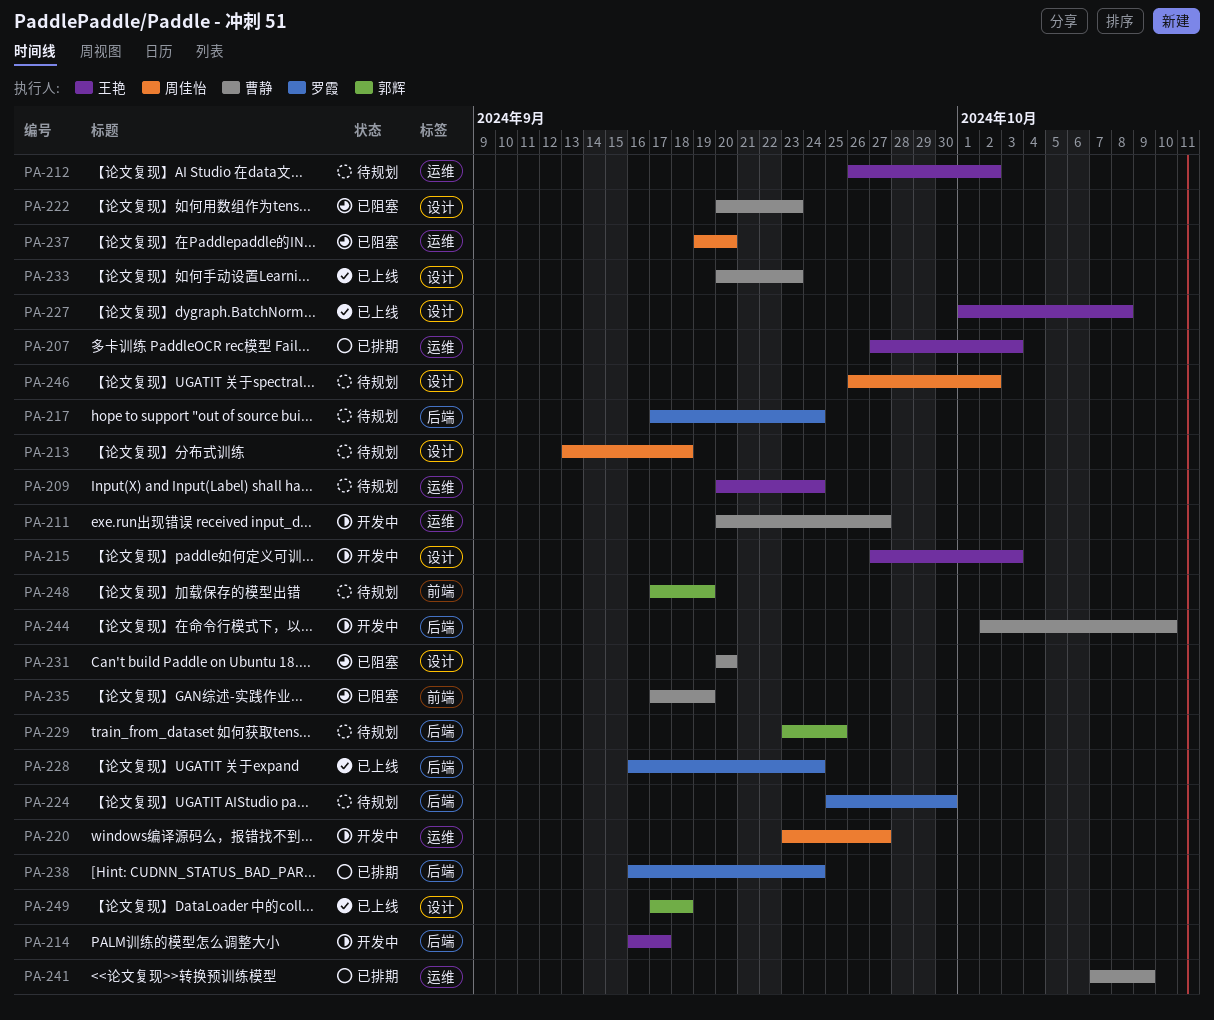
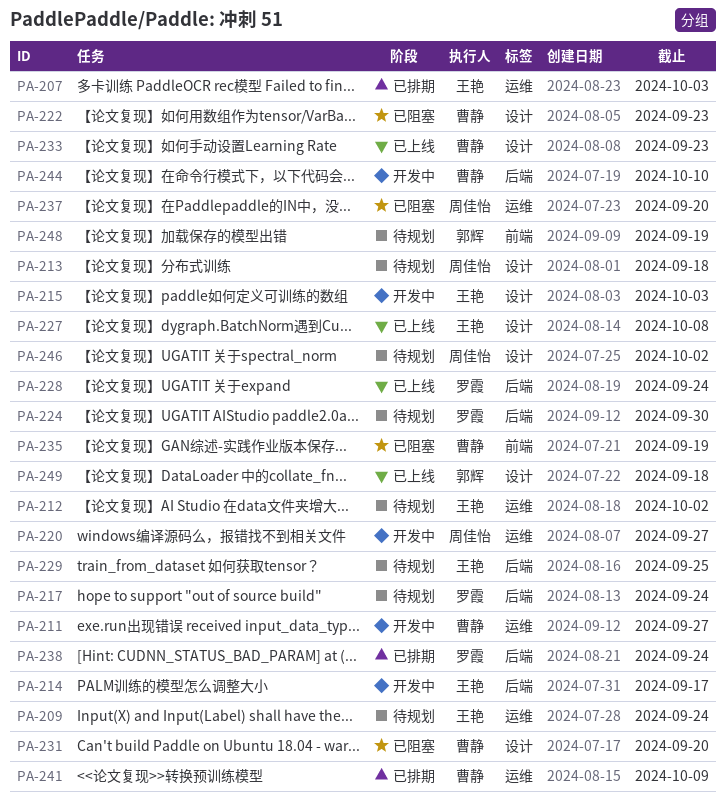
PA-229, owner: 郭辉 -> 王艳

